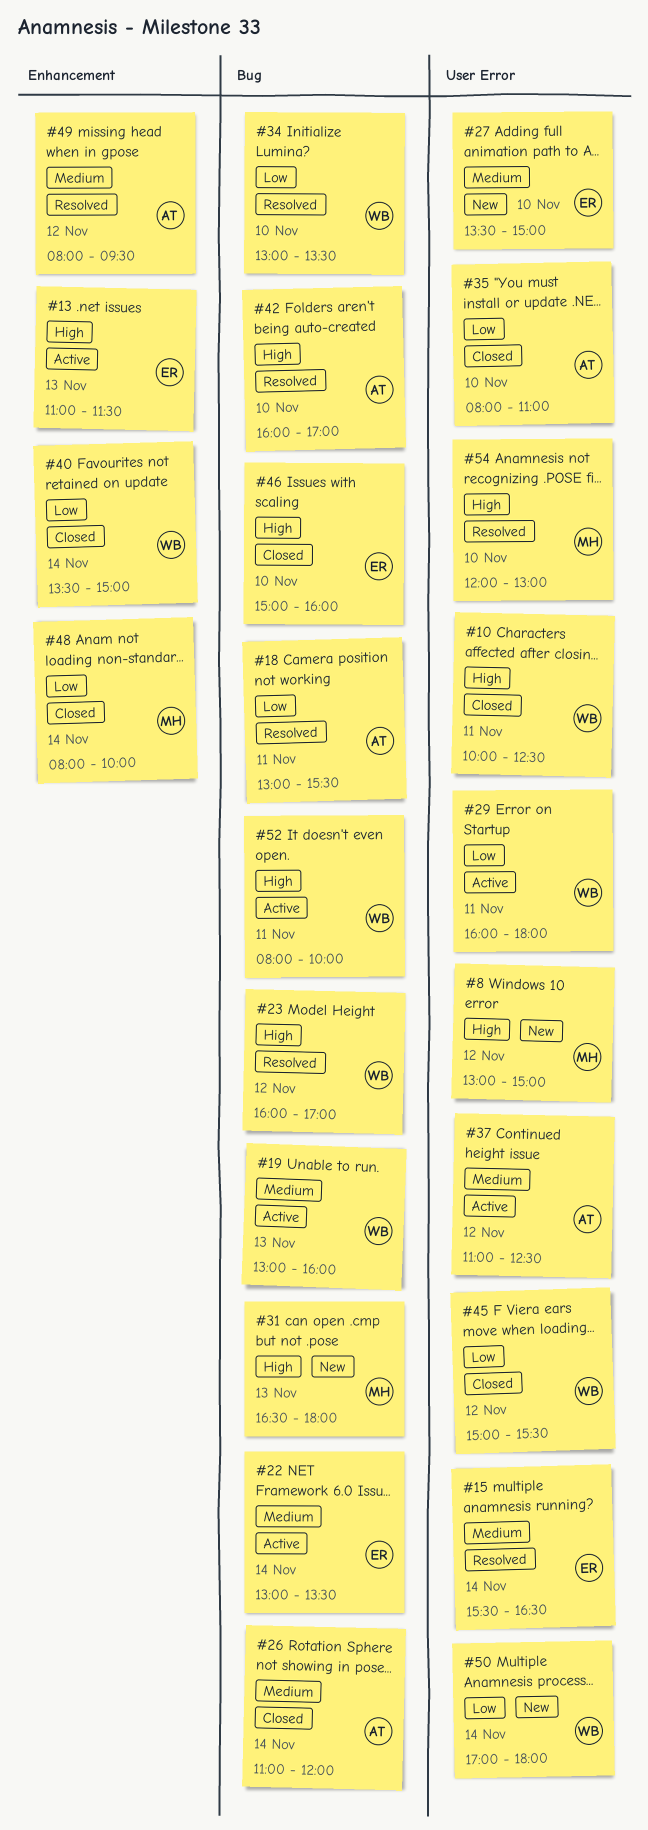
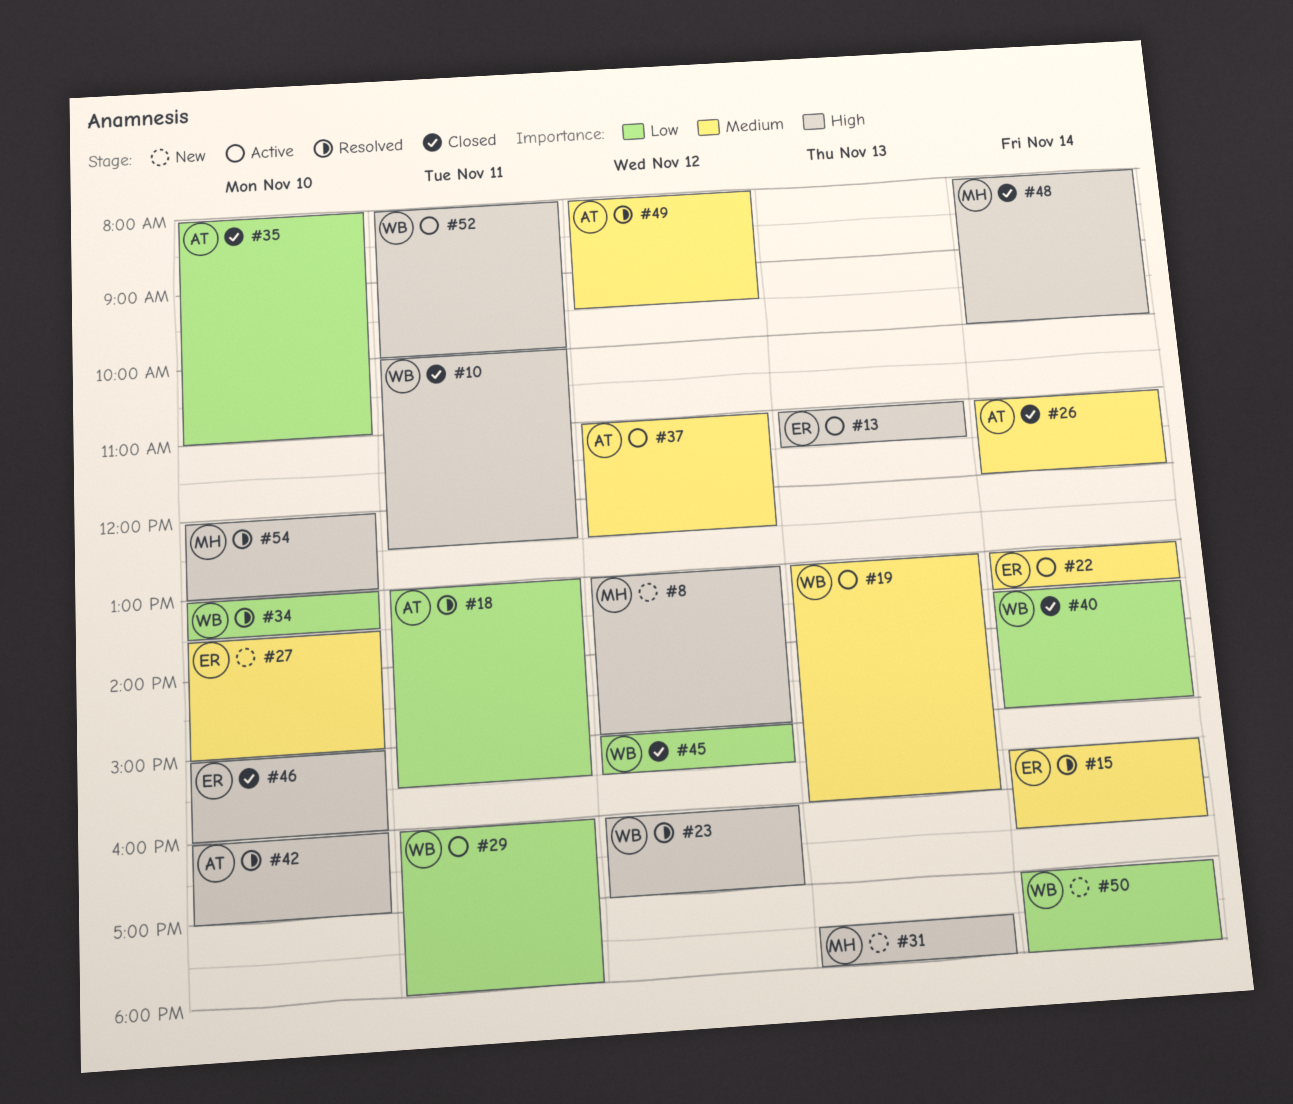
#31, begins: 16:30 -> 17:30
#48, priority: Low -> High

